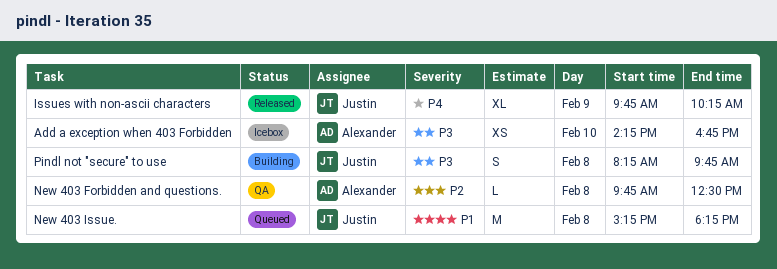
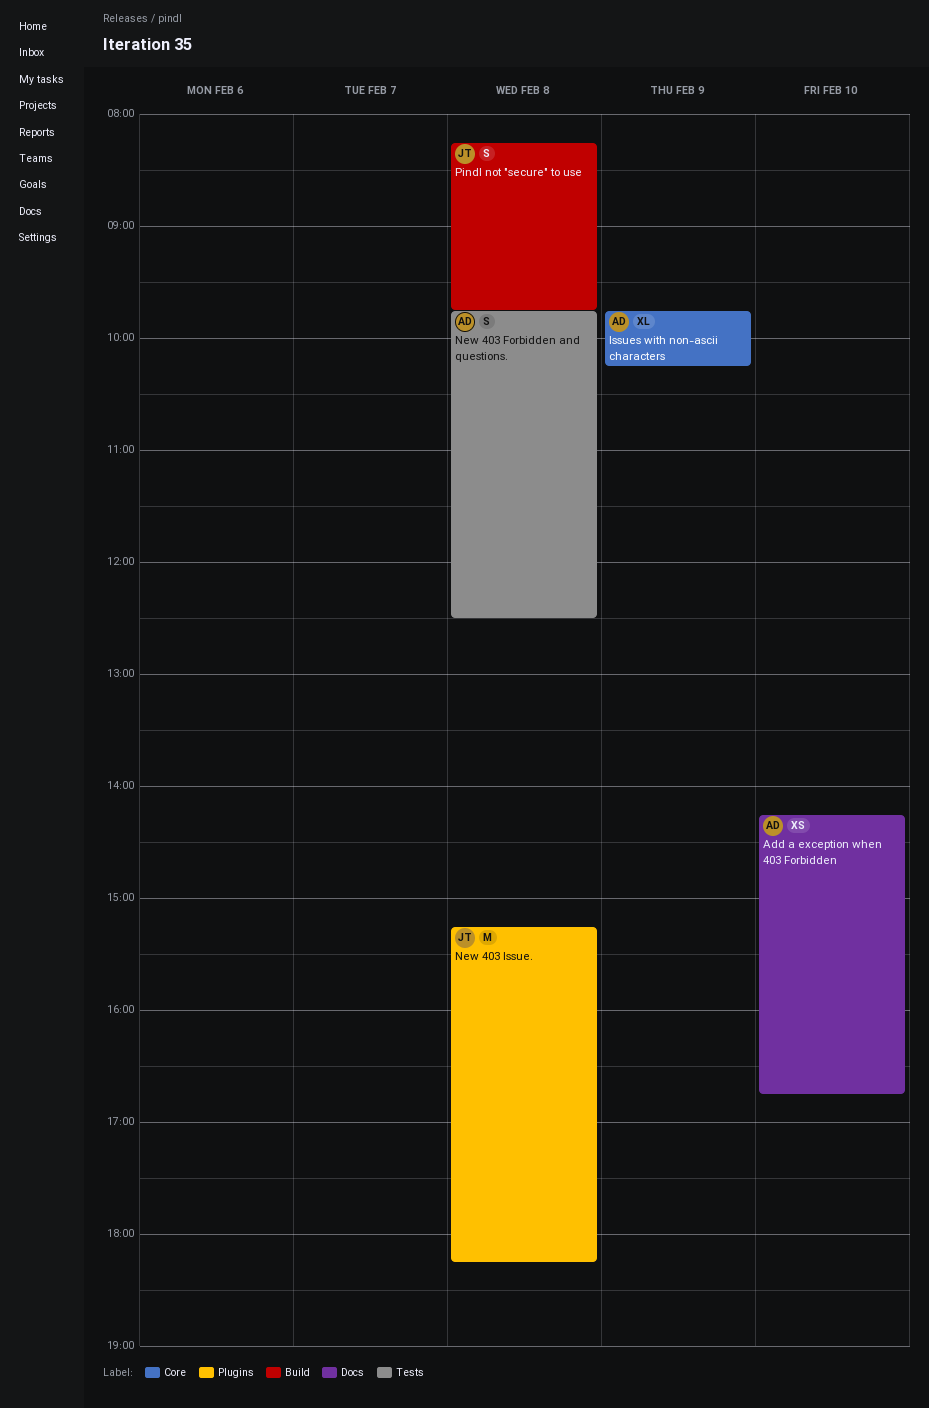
Issues with non-ascii characters, owner: Justin -> Alexander
New 403 Forbidden and questions., estimate: L -> S

